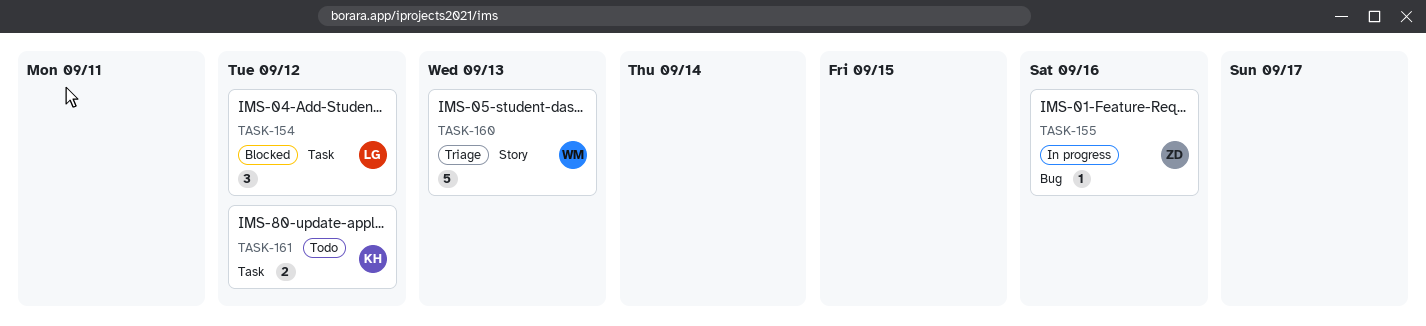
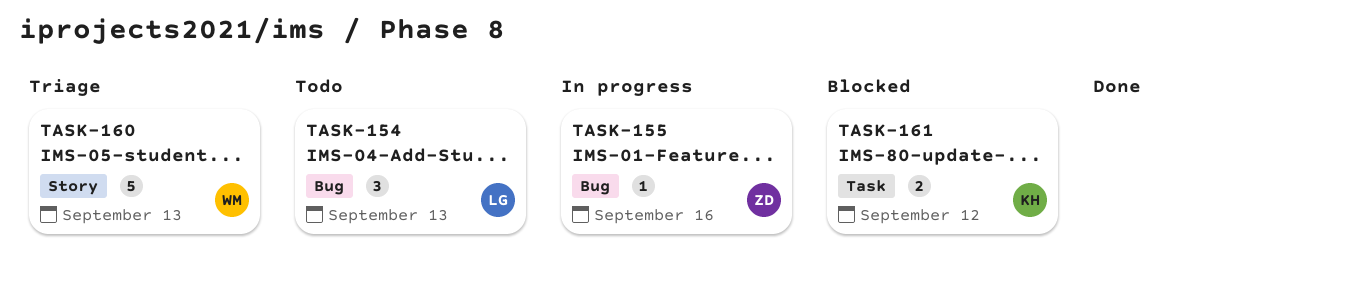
TASK-154, status: Blocked -> Todo
TASK-154, label: Task -> Bug
TASK-154, due: Sep 12 -> Sep 13
TASK-161, status: Todo -> Blocked

